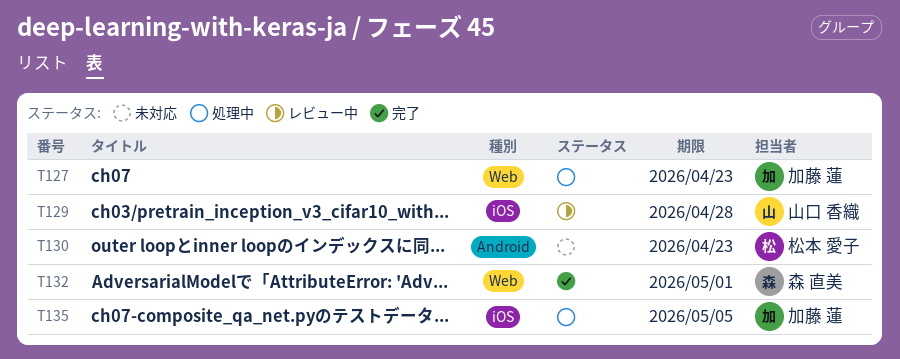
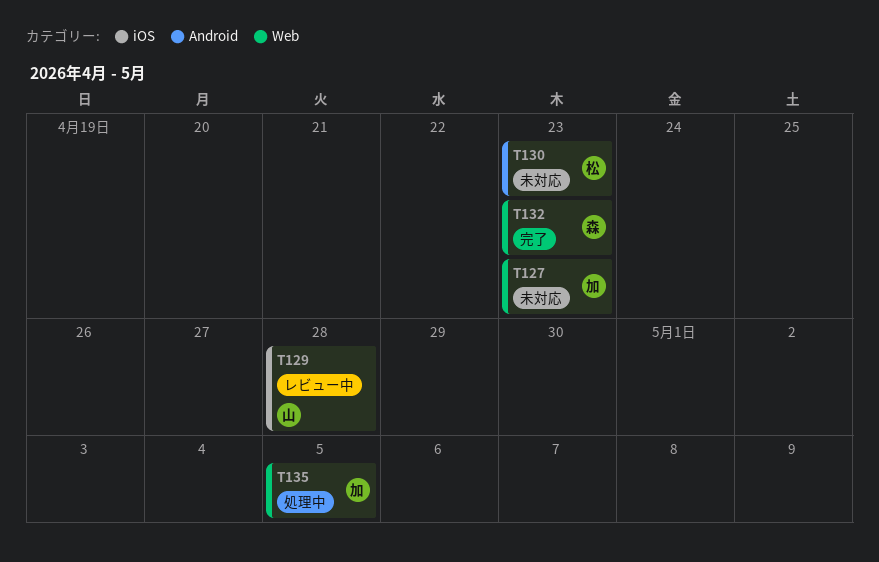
T127, status: 処理中 -> 未対応
T132, due: May 1 -> Apr 23
T135, label: iOS -> Web

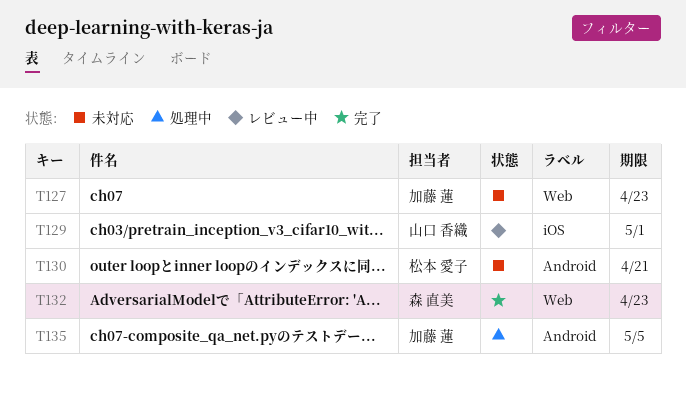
T129, due: Apr 28 -> May 1
T130, due: Apr 23 -> Apr 21
T135, label: Web -> Android

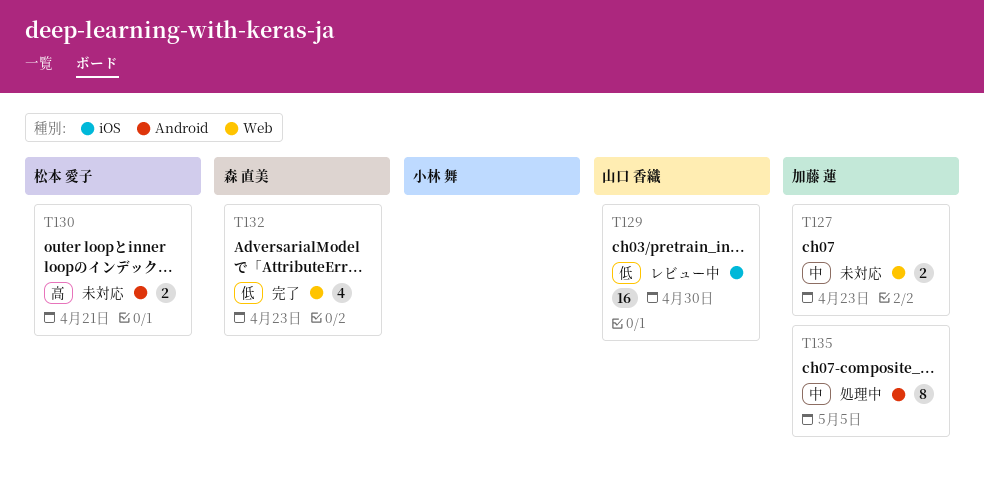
T129, due: May 1 -> Apr 30

